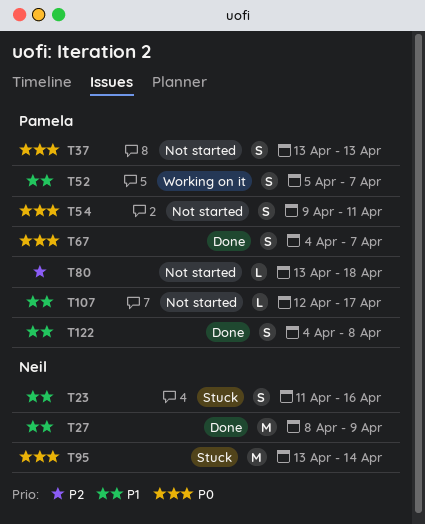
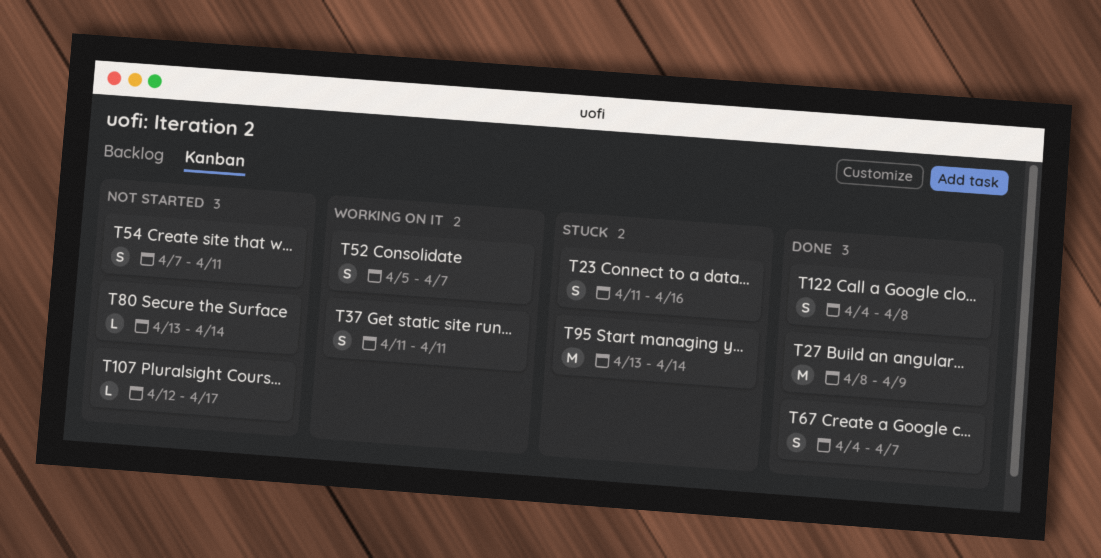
T37, status: Not started -> Working on it
T37, start: Apr 13 -> Apr 11
T37, due: Apr 13 -> Apr 11
T54, start: Apr 9 -> Apr 7
T80, due: Apr 18 -> Apr 14

